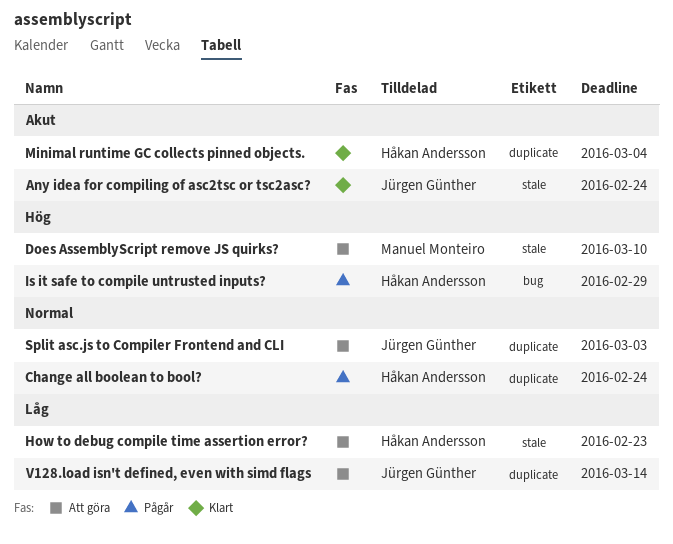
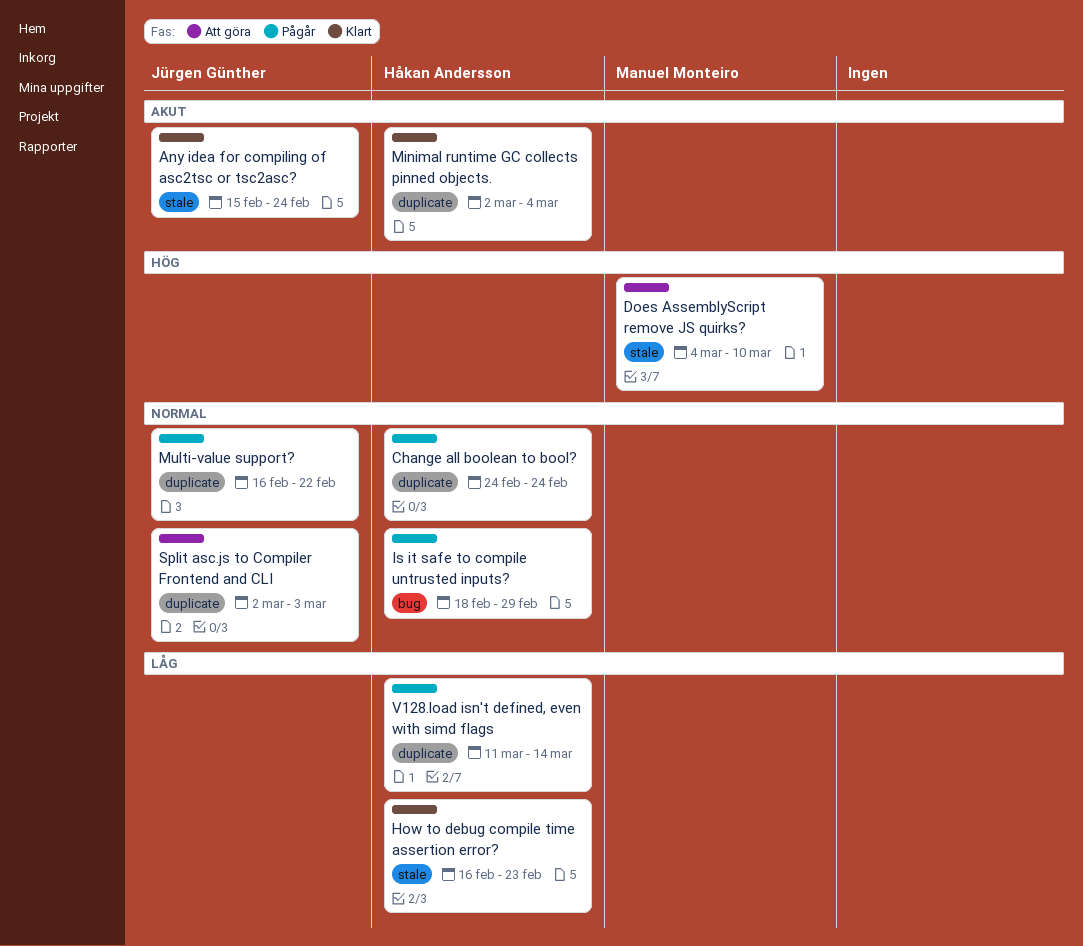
How to debug compile time assertion error?, status: Att göra -> Klart
Is it safe to compile untrusted inputs?, priority: Hög -> Normal
Multi-value support?: none -> present
V128.load isn't defined, even with simd flags, status: Att göra -> Pågår
V128.load isn't defined, even with simd flags, owner: Jürgen Günther -> Håkan Andersson

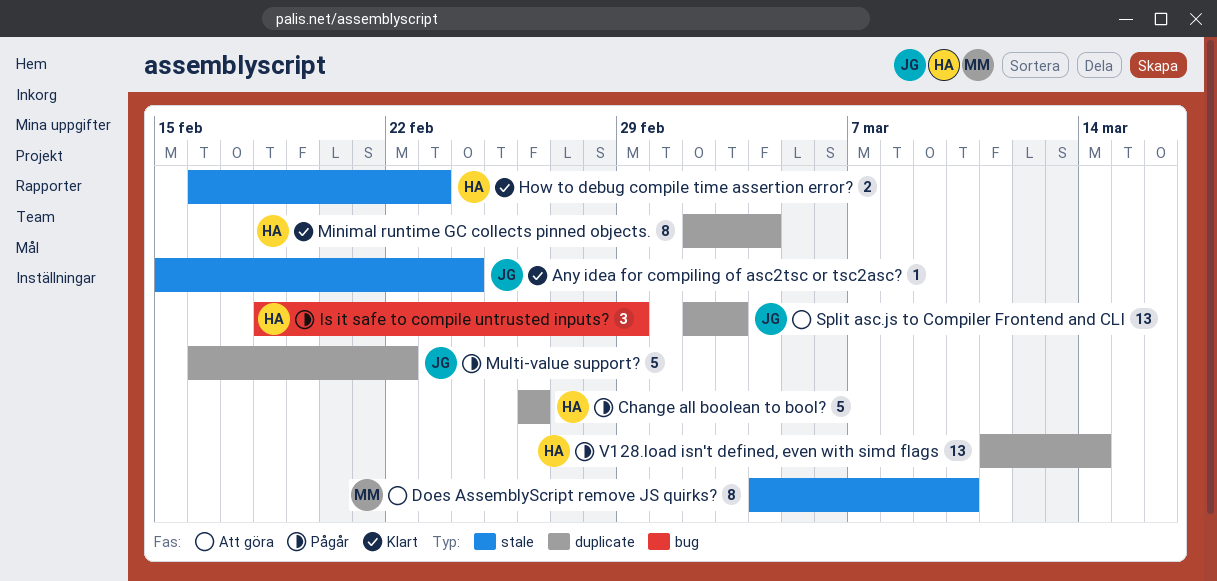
Change all boolean to bool?, start: Feb 24 -> Feb 26
Change all boolean to bool?, due: Feb 24 -> Feb 26

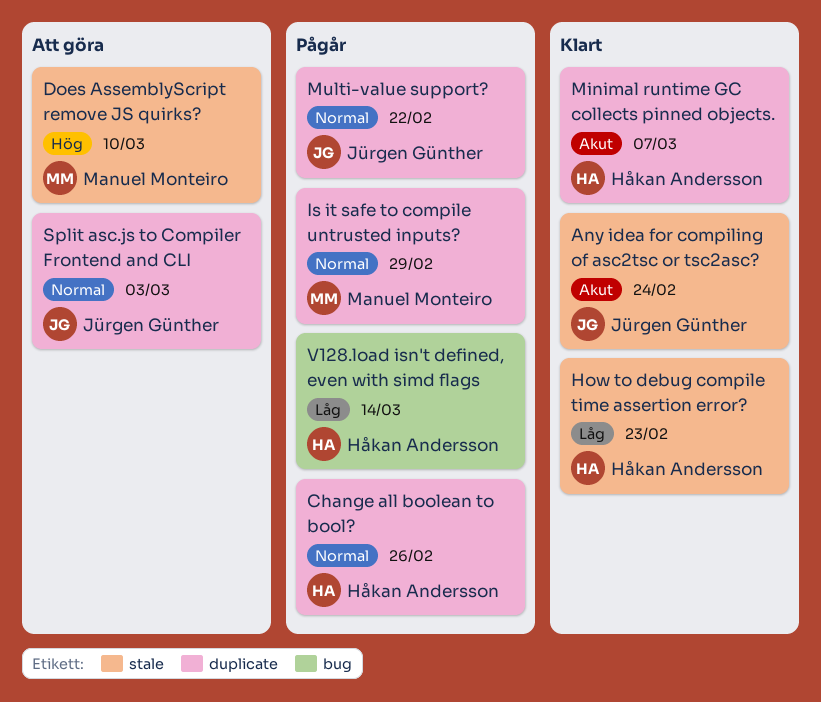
Is it safe to compile untrusted inputs?, owner: Håkan Andersson -> Manuel Monteiro
Is it safe to compile untrusted inputs?, label: bug -> duplicate
Minimal runtime GC collects pinned objects., due: Mar 4 -> Mar 7
V128.load isn't defined, even with simd flags, label: duplicate -> bug

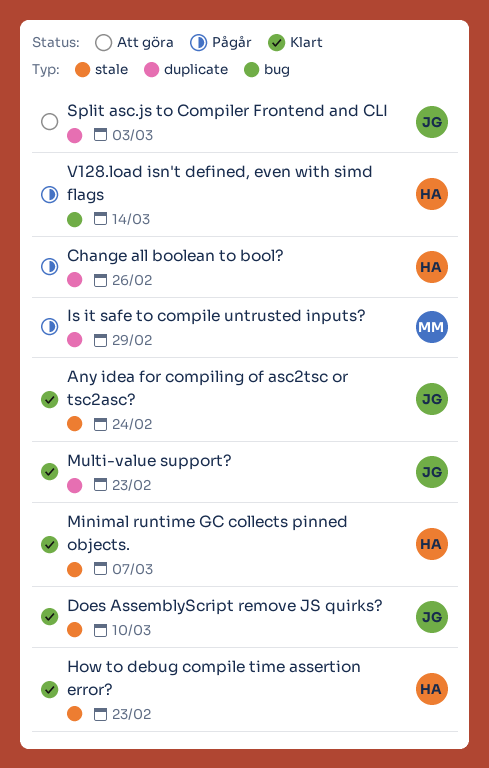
Does AssemblyScript remove JS quirks?, status: Att göra -> Klart
Does AssemblyScript remove JS quirks?, owner: Manuel Monteiro -> Jürgen Günther
Minimal runtime GC collects pinned objects., label: duplicate -> stale
Multi-value support?, status: Pågår -> Klart
Multi-value support?, due: Feb 22 -> Feb 23

